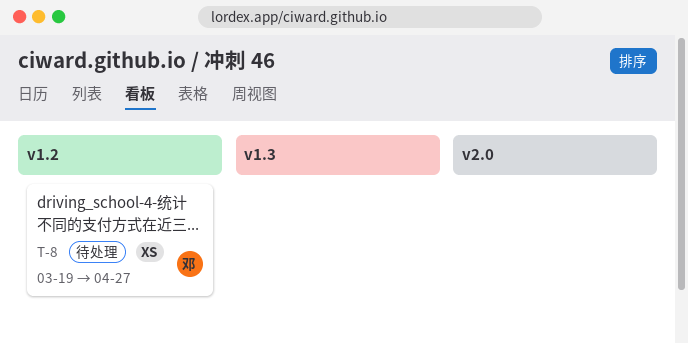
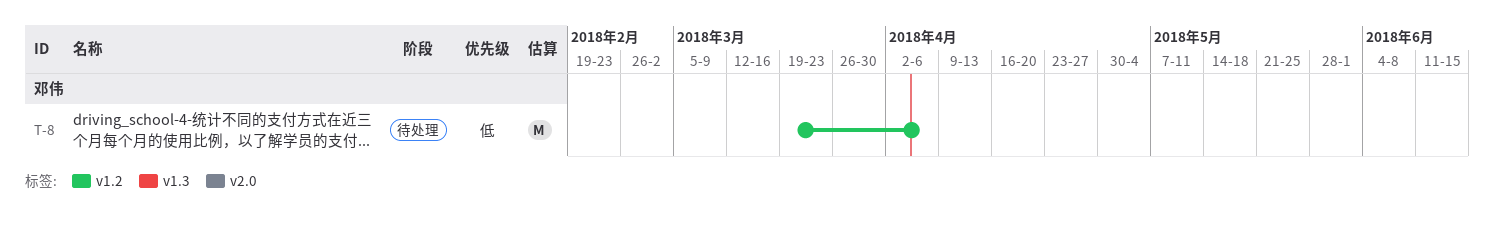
T-8, estimate: XS -> M
T-8, due: Apr 27 -> Apr 6

